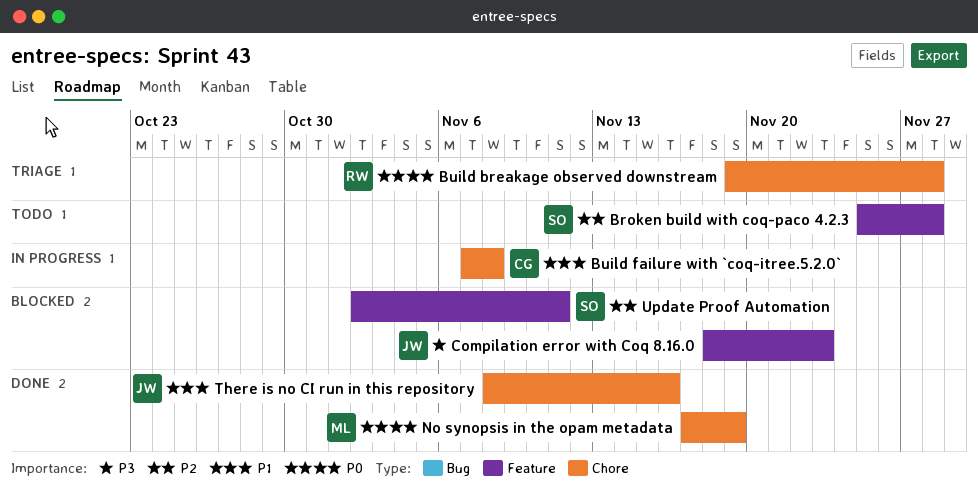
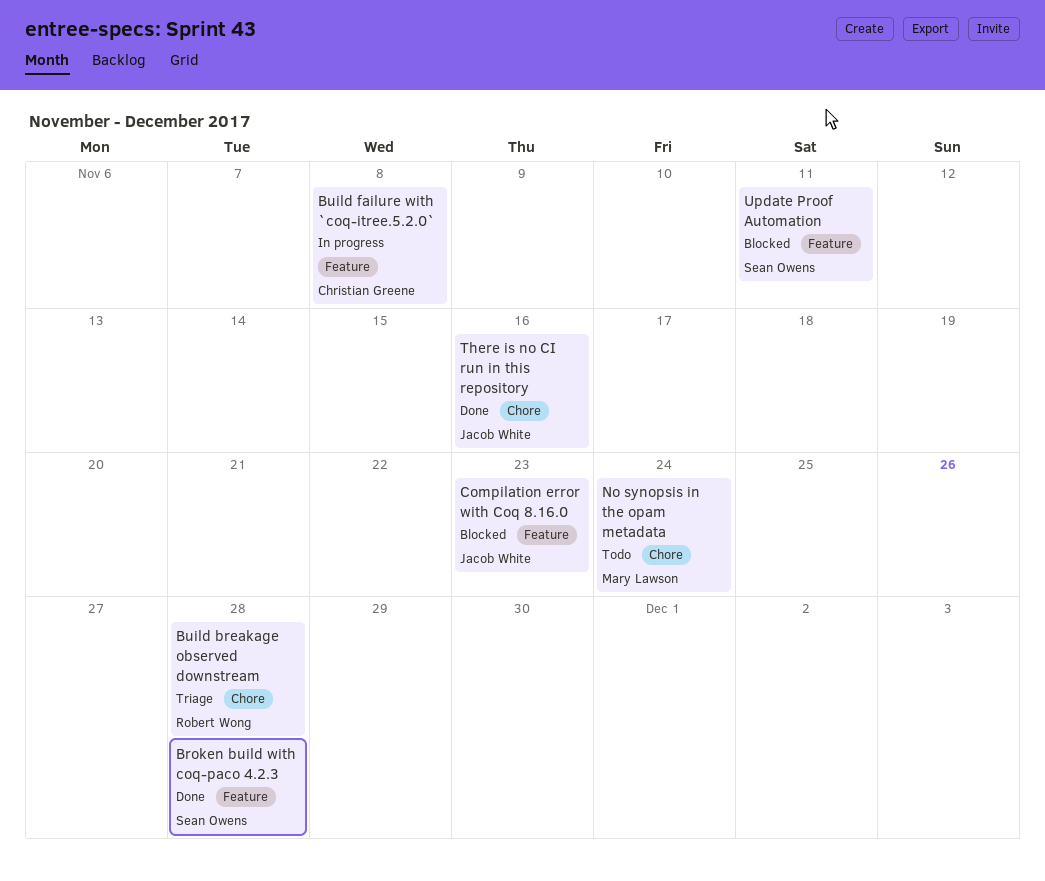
Broken build with coq-paco 4.2.3, status: Todo -> Done
Build failure with `coq-itree.5.2.0`, label: Chore -> Feature
No synopsis in the opam metadata, status: Done -> Todo
No synopsis in the opam metadata, due: Nov 19 -> Nov 24

